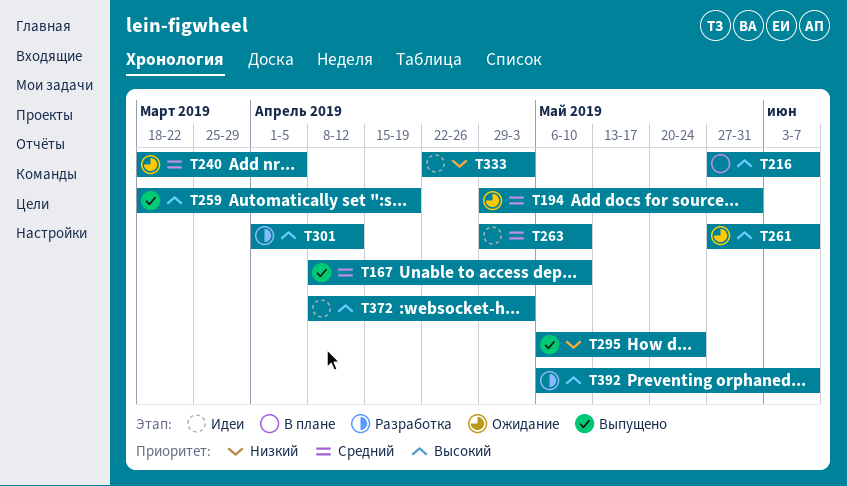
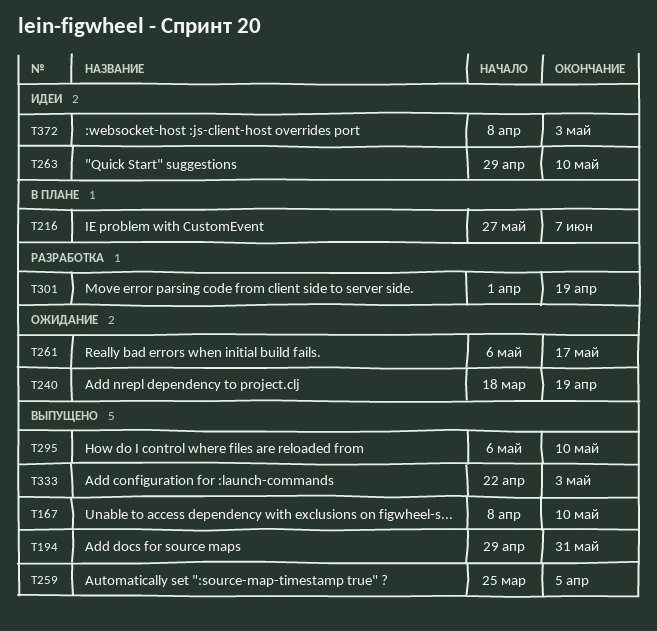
T194, status: Ожидание -> Выпущено
T240, due: Apr 5 -> Apr 19
T259, start: Mar 18 -> Mar 25
T259, due: Apr 19 -> Apr 5
T261, start: May 27 -> May 6
T261, due: Jun 7 -> May 17
T295, due: May 24 -> May 10
T301, due: Apr 12 -> Apr 19
T333, status: Идеи -> Выпущено
T392: present -> none

